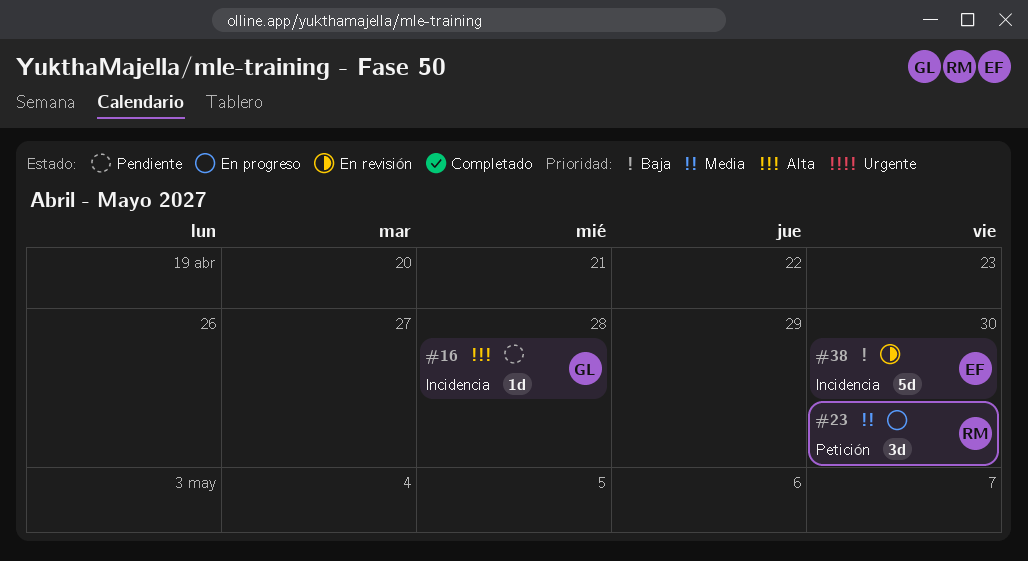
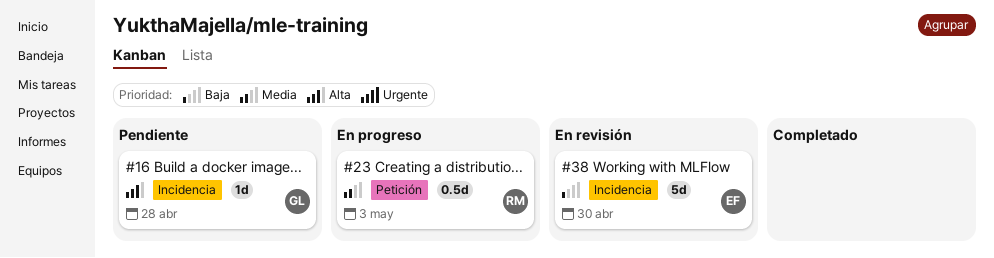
#23, estimate: 3d -> 0.5d
#23, due: Apr 30 -> May 3

